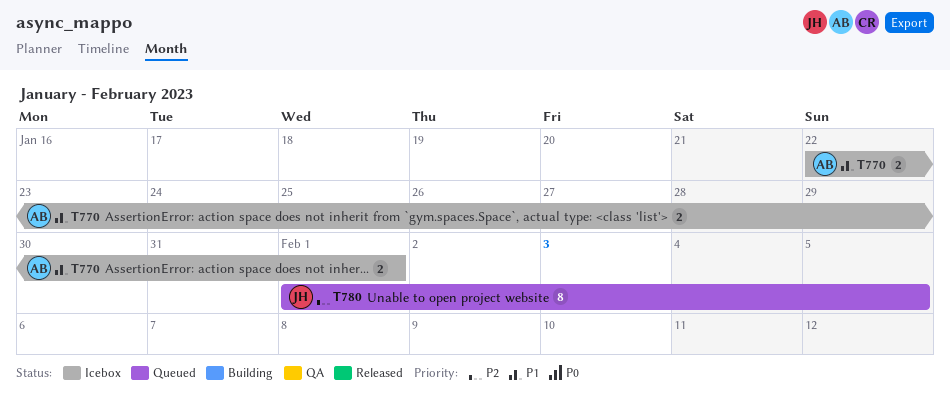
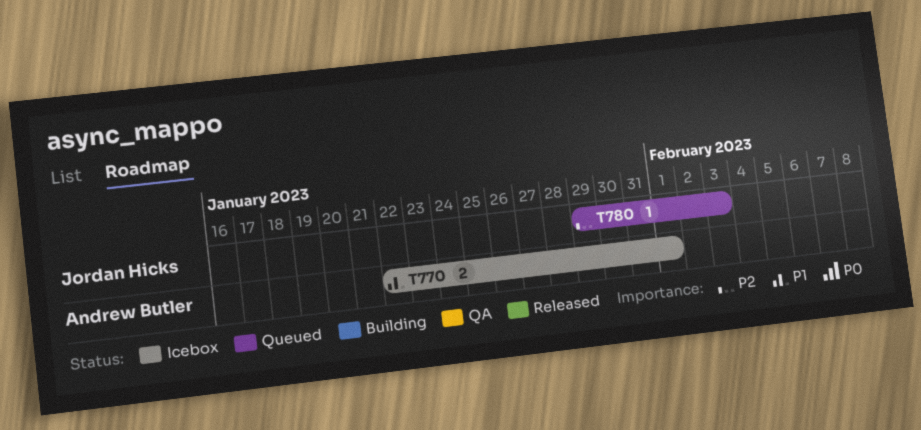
T780, estimate: 8 -> 1
T780, start: Feb 1 -> Jan 29
T780, due: Feb 5 -> Feb 3

